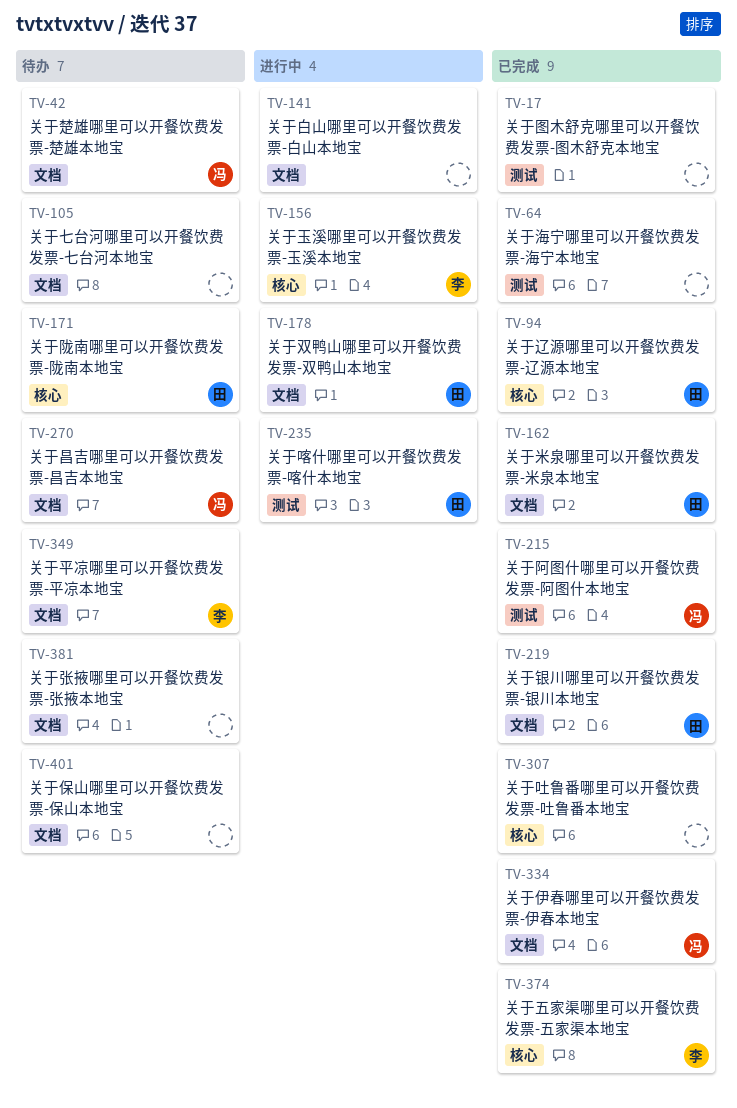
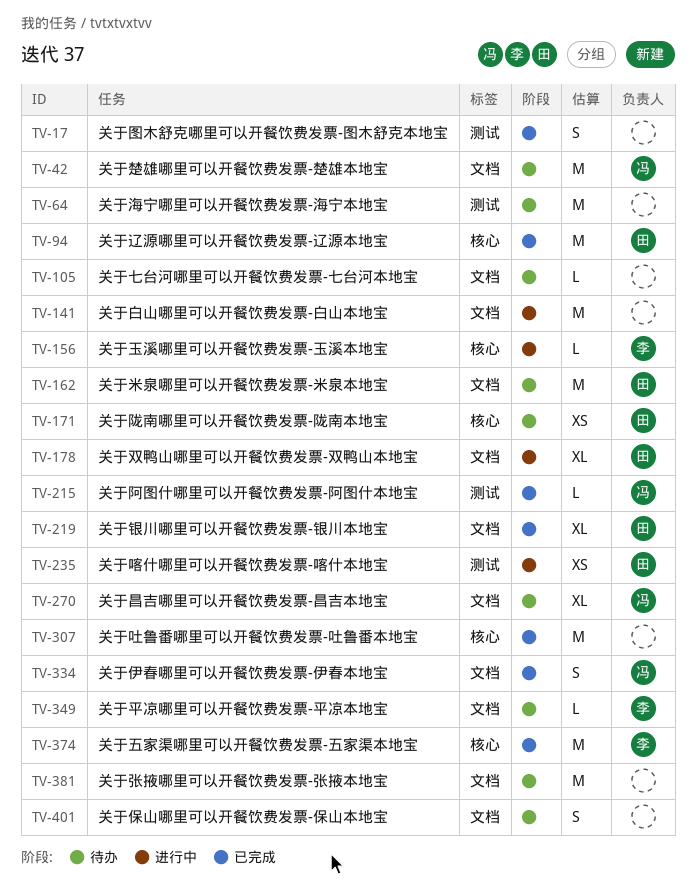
TV-64, status: 已完成 -> 待办
TV-162, status: 已完成 -> 待办

